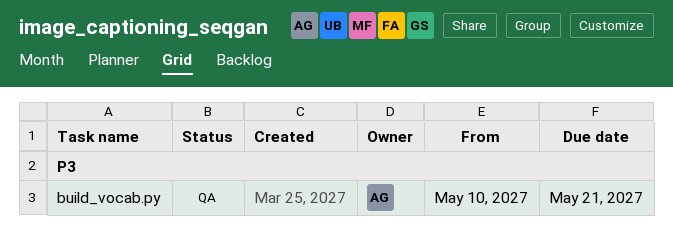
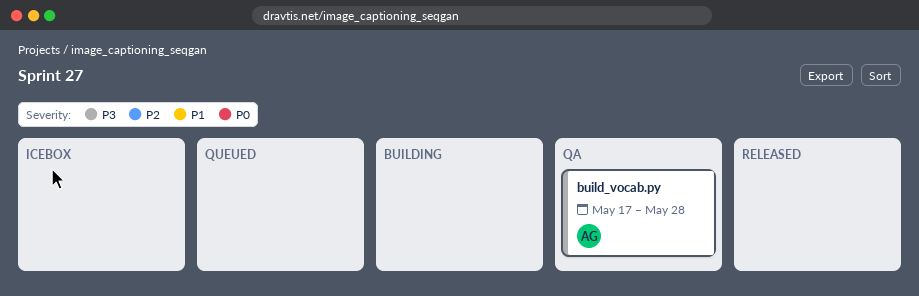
build_vocab.py, start: May 10 -> May 17
build_vocab.py, due: May 21 -> May 28

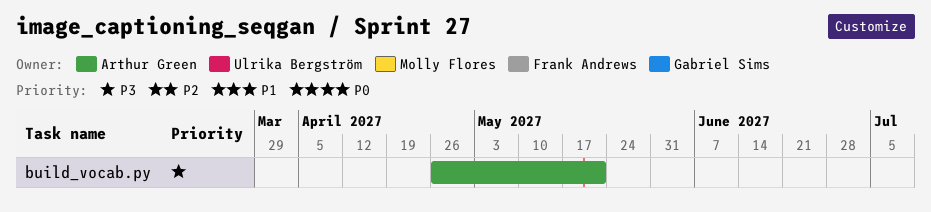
build_vocab.py, start: May 17 -> Apr 26
build_vocab.py, due: May 28 -> May 21

